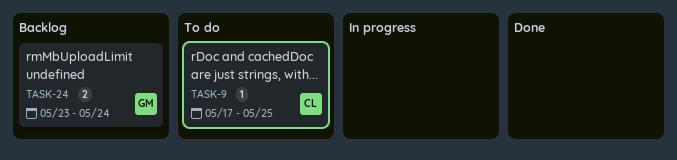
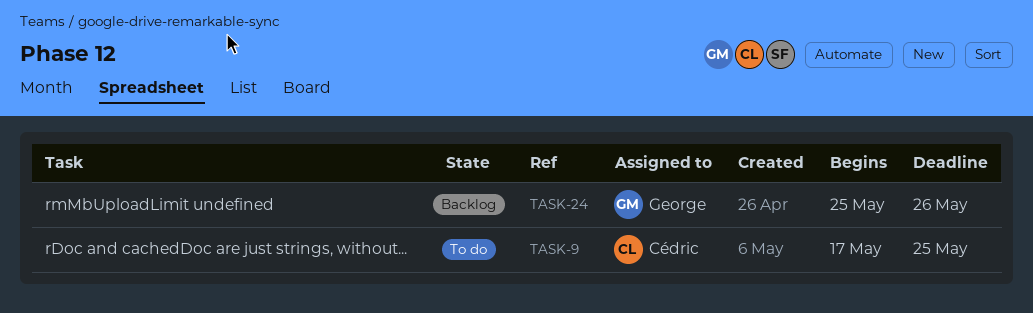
TASK-24, start: May 23 -> May 25
TASK-24, due: May 24 -> May 26

